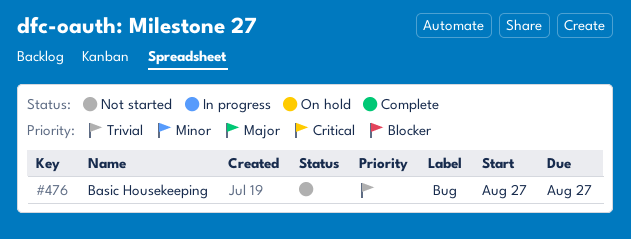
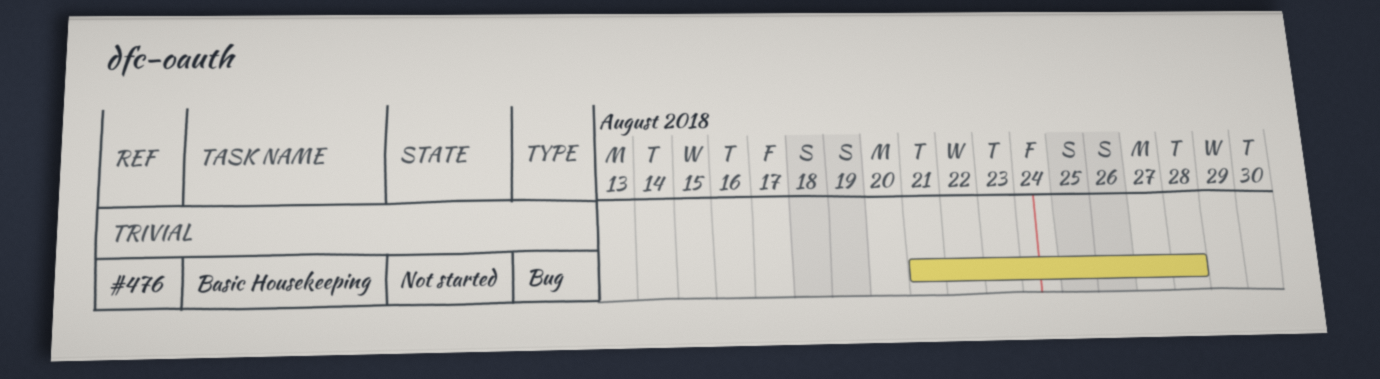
#476, start: Aug 27 -> Aug 21
#476, due: Aug 27 -> Aug 28

